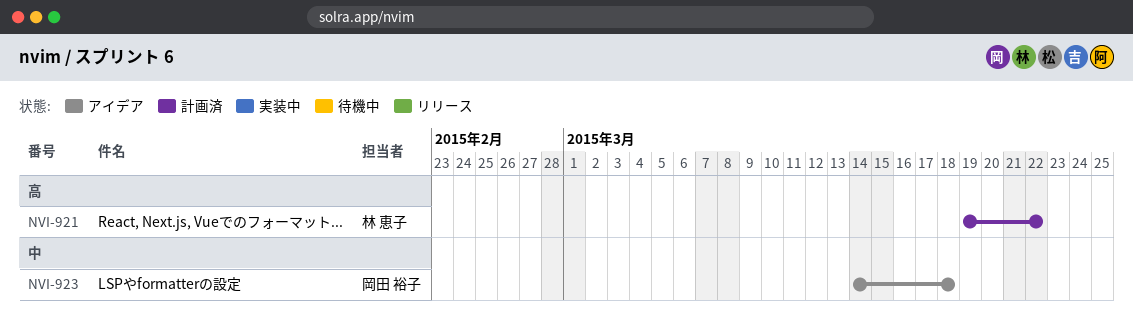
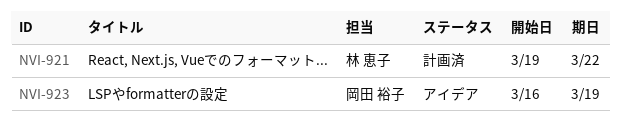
NVI-923, start: Mar 14 -> Mar 16
NVI-923, due: Mar 18 -> Mar 19

